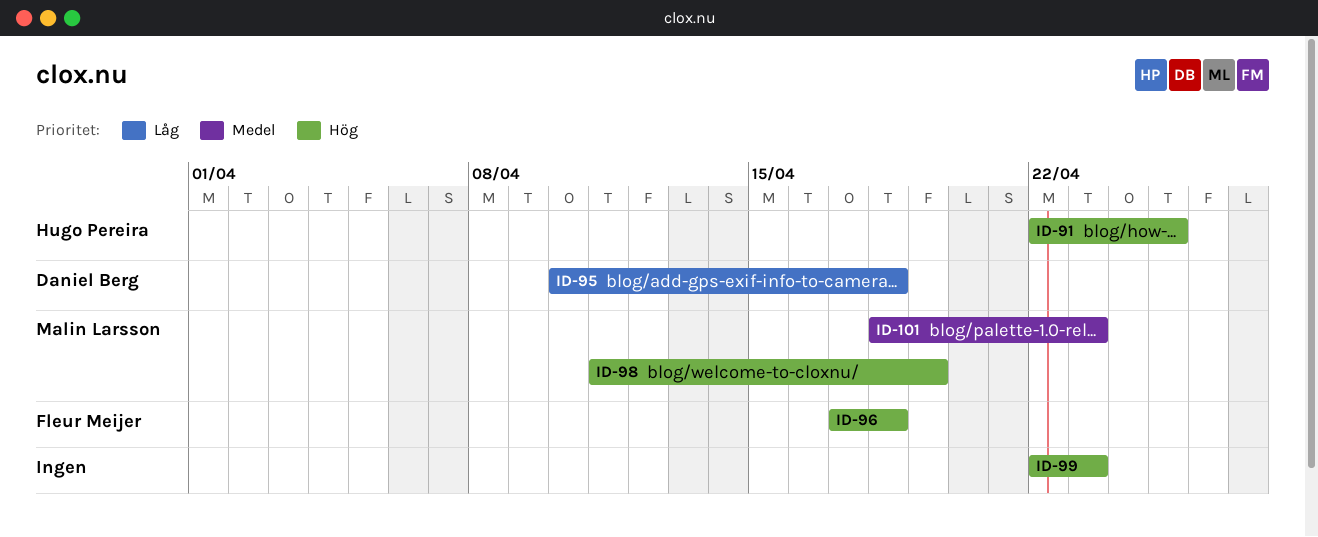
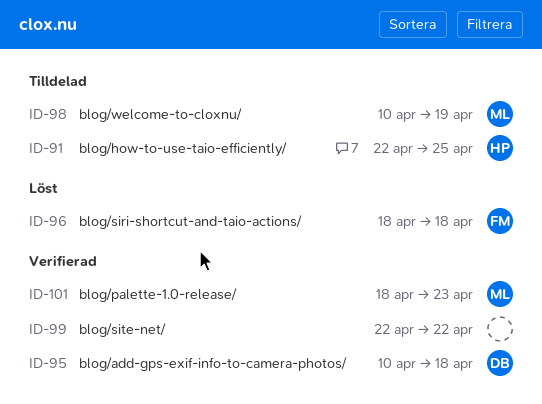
ID-96, start: Apr 17 -> Apr 18
ID-98, start: Apr 11 -> Apr 10
ID-99, due: Apr 23 -> Apr 22

